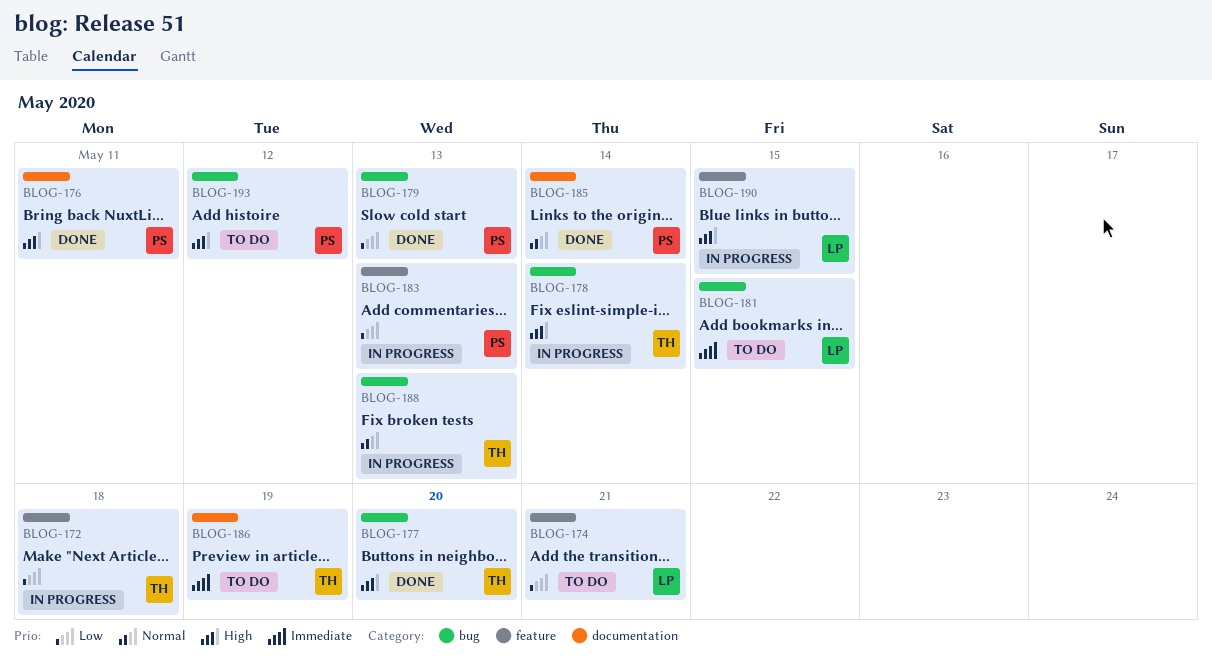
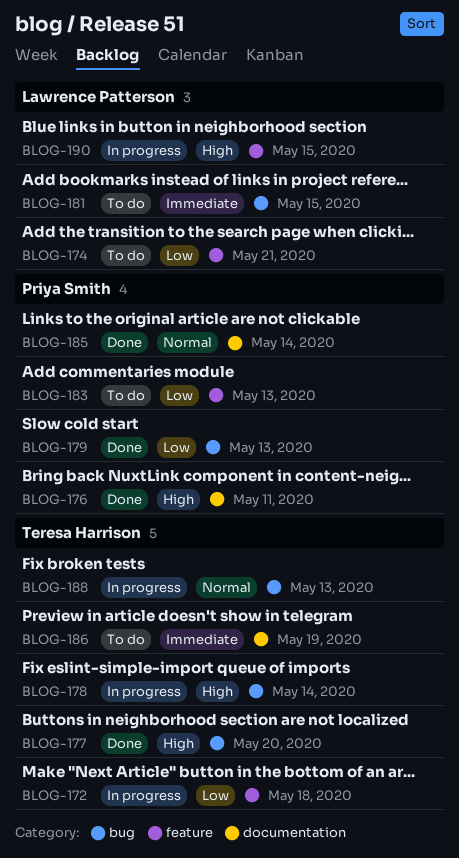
BLOG-183, status: In progress -> To do
BLOG-193: present -> none

